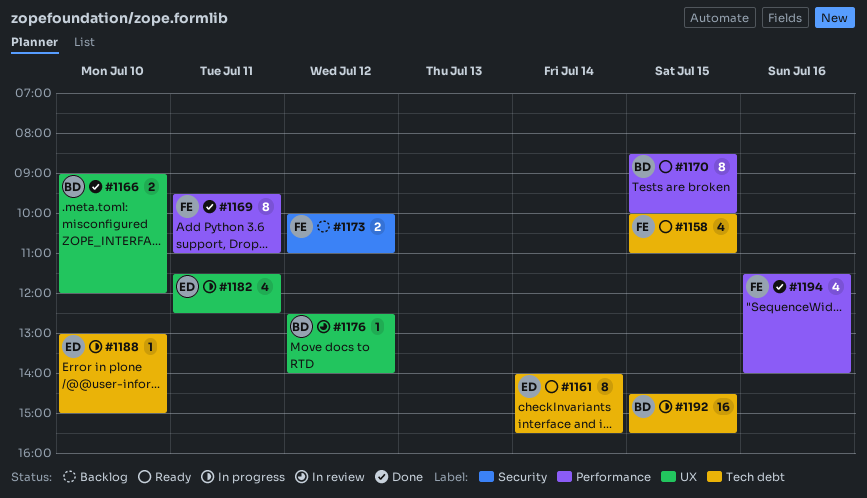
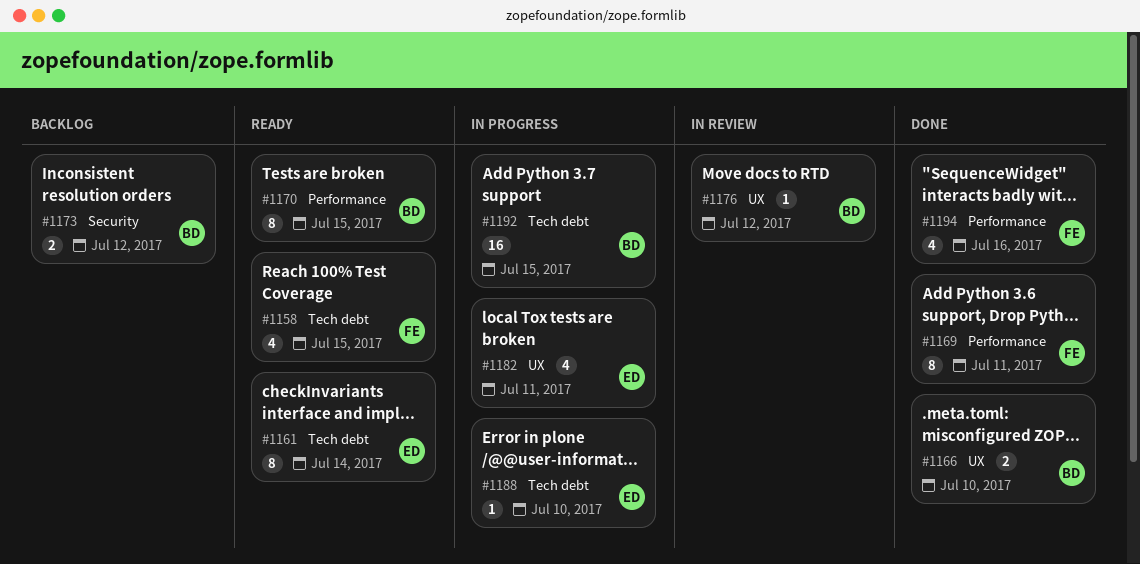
#1173, owner: FE -> BD

